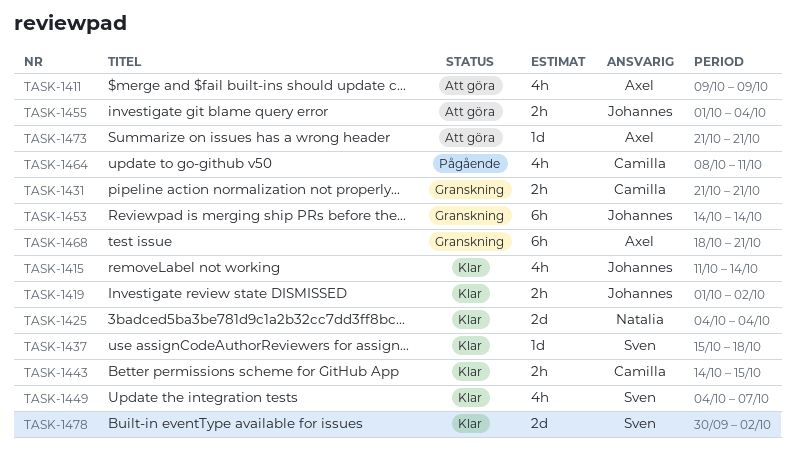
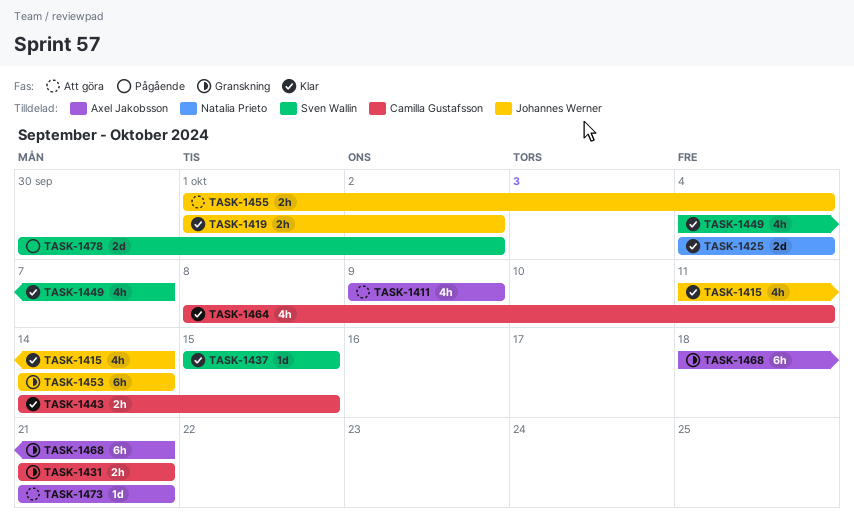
TASK-1437, due: Oct 18 -> Oct 15
TASK-1464, status: Pågående -> Klar
TASK-1478, status: Klar -> Pågående

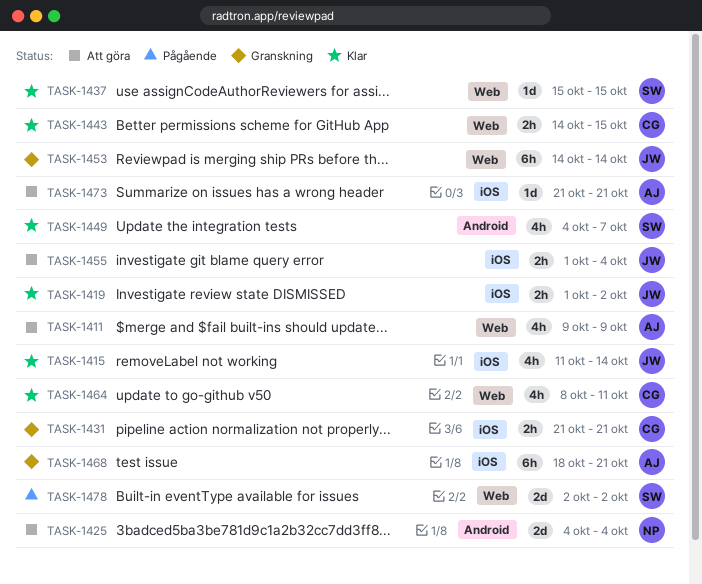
TASK-1425, status: Klar -> Att göra
TASK-1478, start: Sep 30 -> Oct 2

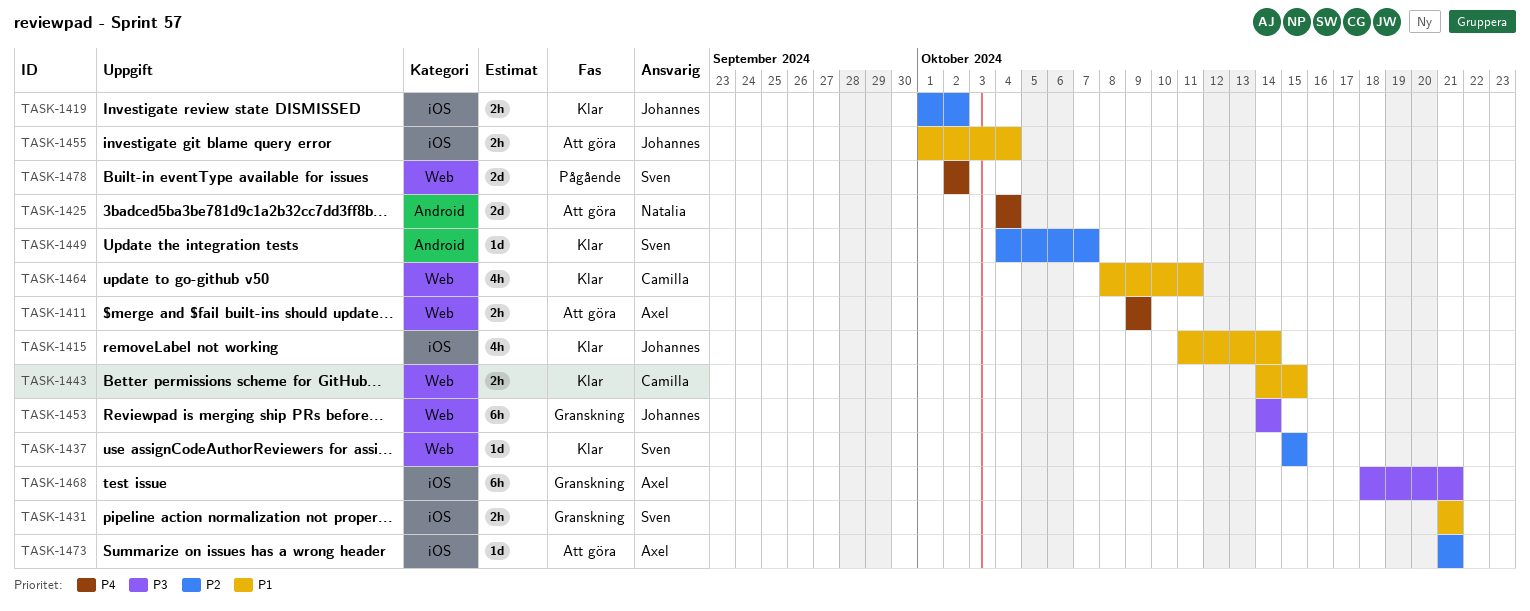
TASK-1411, estimate: 4h -> 2h
TASK-1431, owner: Camilla -> Sven
TASK-1449, estimate: 4h -> 1d

